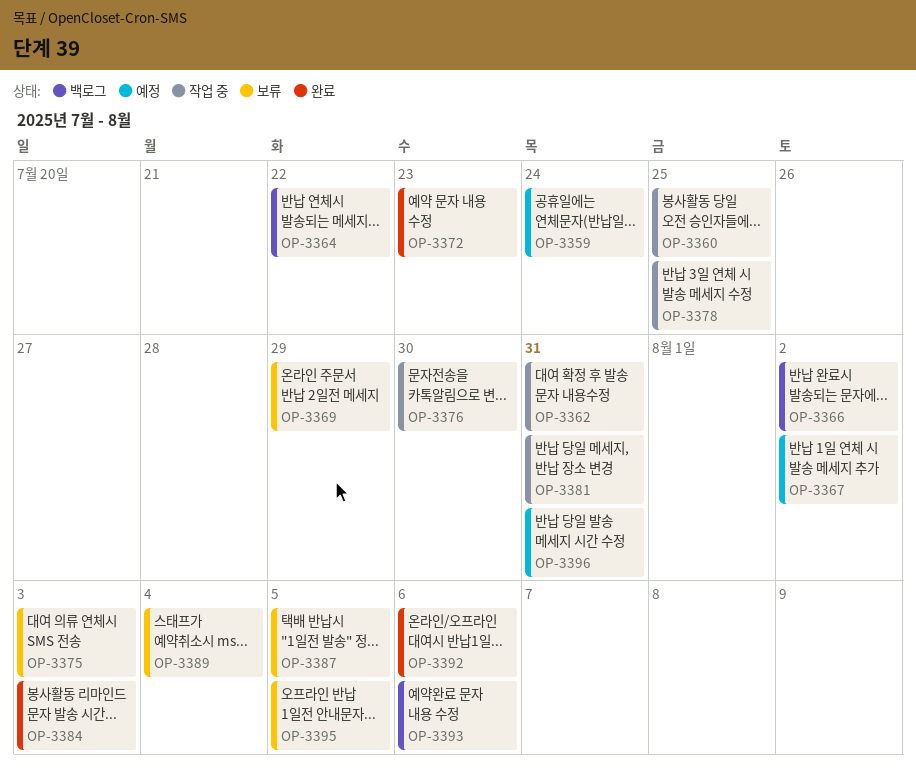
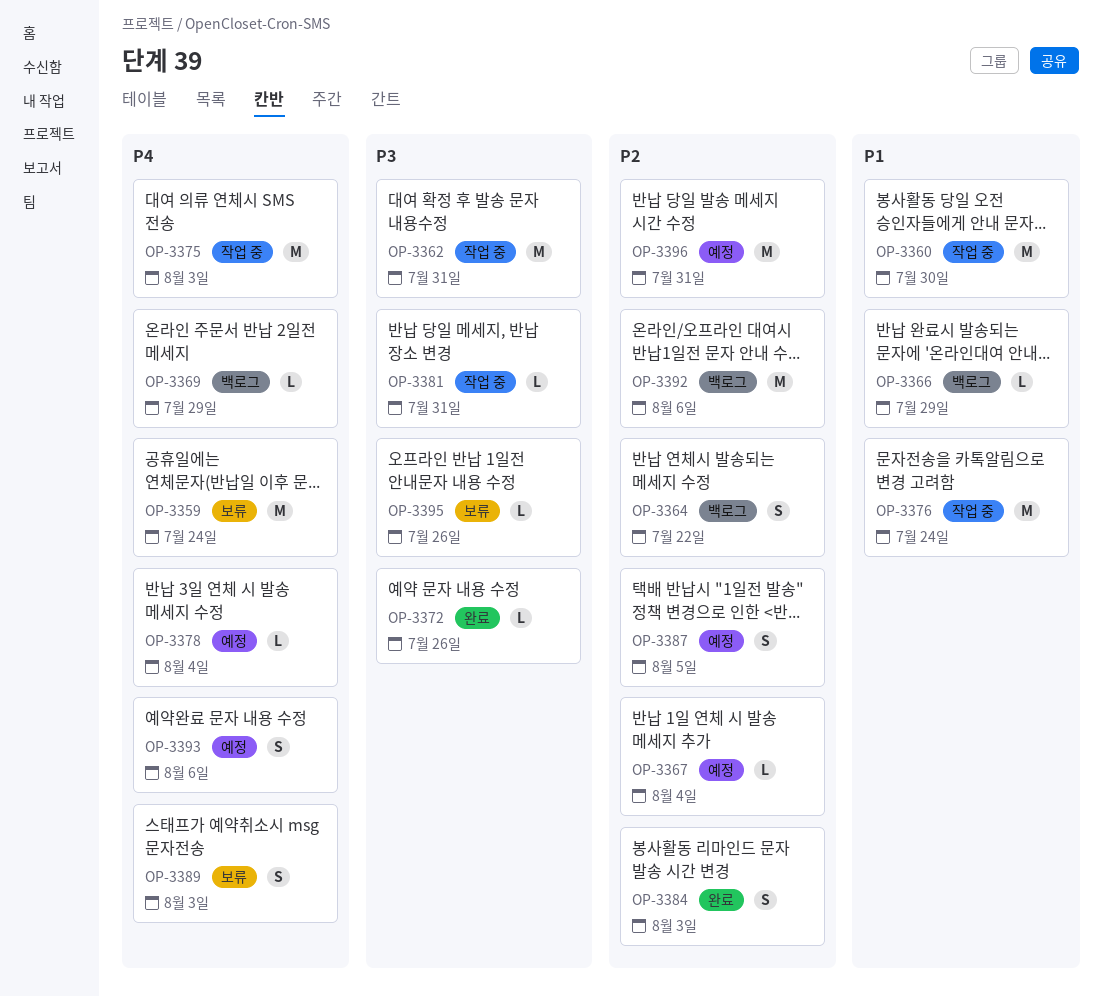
OP-3359, status: 예정 -> 보류
OP-3360, due: Jul 25 -> Jul 30
OP-3366, due: Aug 2 -> Jul 29
OP-3367, due: Aug 2 -> Aug 4
OP-3369, status: 보류 -> 백로그
OP-3372, due: Jul 23 -> Jul 26
OP-3375, status: 보류 -> 작업 중
OP-3376, due: Jul 30 -> Jul 24
OP-3378, status: 작업 중 -> 예정
OP-3378, due: Jul 25 -> Aug 4
OP-3387, status: 보류 -> 예정
OP-3389, due: Aug 4 -> Aug 3
OP-3392, status: 완료 -> 백로그
OP-3393, status: 백로그 -> 예정
OP-3395, due: Aug 5 -> Jul 26

